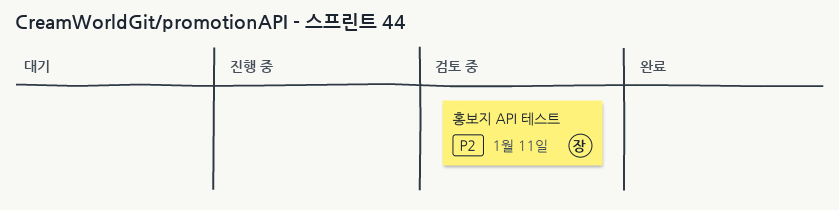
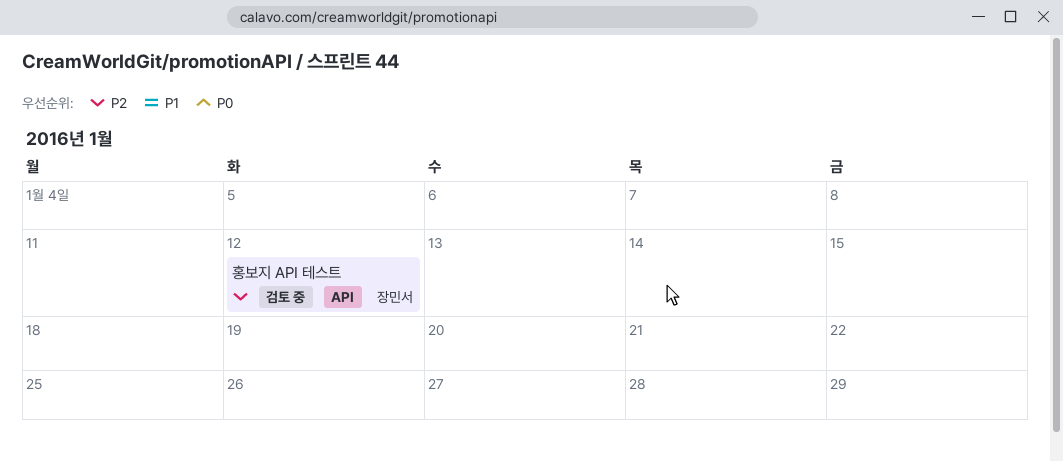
홍보지 API 테스트, due: Jan 11 -> Jan 12

